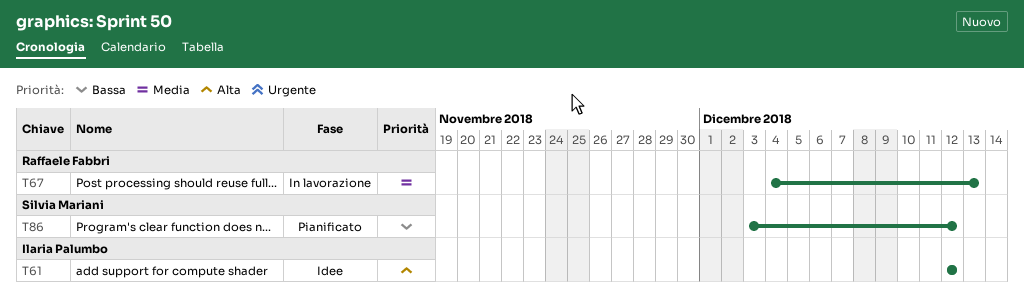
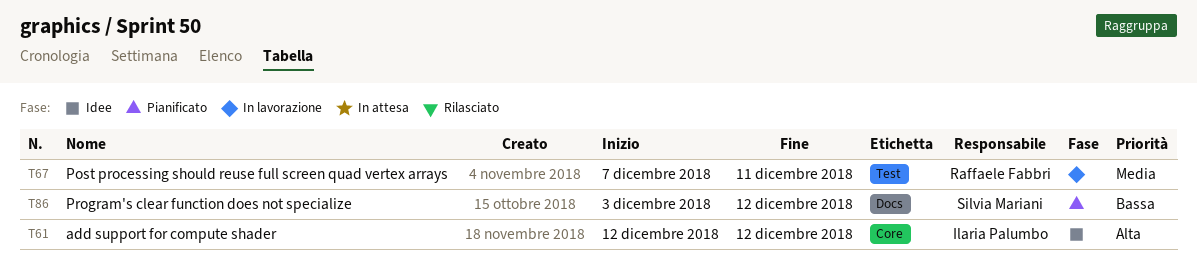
T67, start: Dec 4 -> Dec 7
T67, due: Dec 13 -> Dec 11

